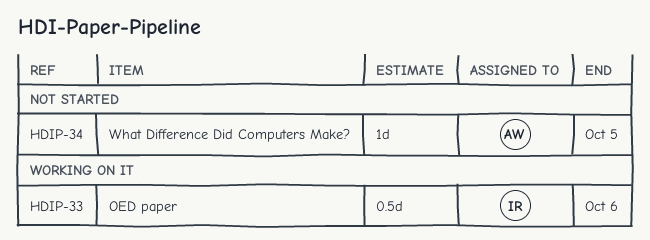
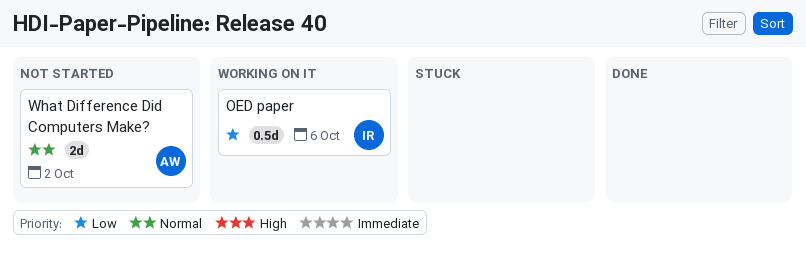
What Difference Did Computers Make?, estimate: 1d -> 2d
What Difference Did Computers Make?, due: Oct 5 -> Oct 2

